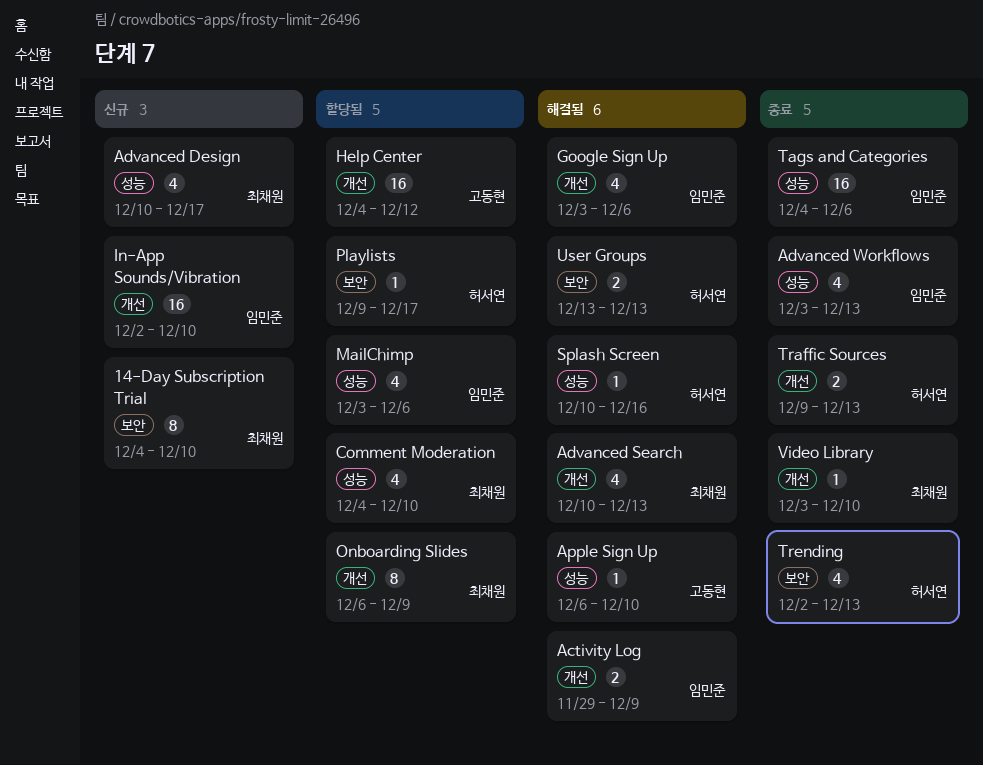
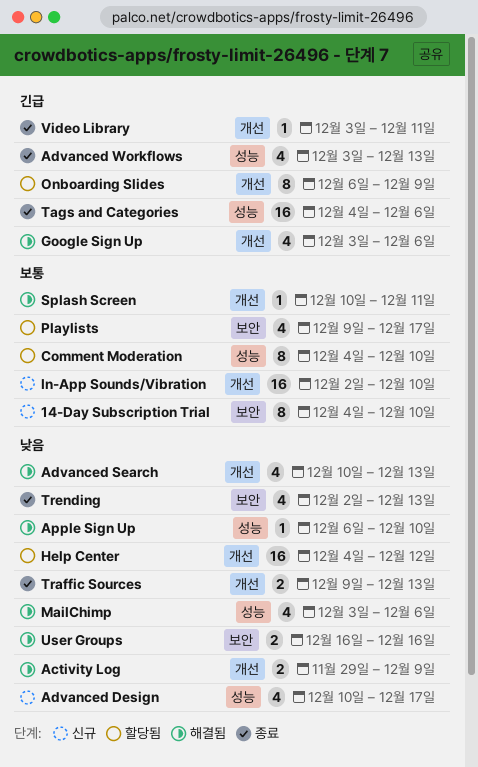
Comment Moderation, estimate: 4 -> 8
MailChimp, status: 할당됨 -> 해결됨
Playlists, estimate: 1 -> 4
Splash Screen, label: 성능 -> 개선
Splash Screen, due: Dec 16 -> Dec 11
User Groups, start: Dec 13 -> Dec 16
User Groups, due: Dec 13 -> Dec 16
Video Library, due: Dec 10 -> Dec 11

